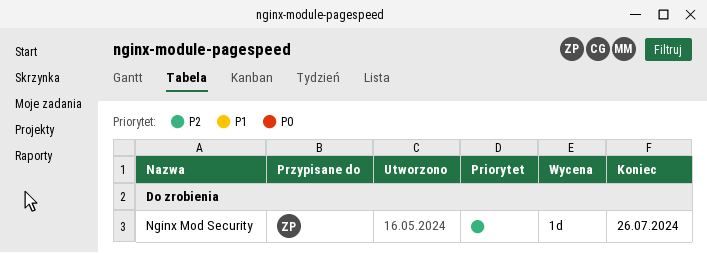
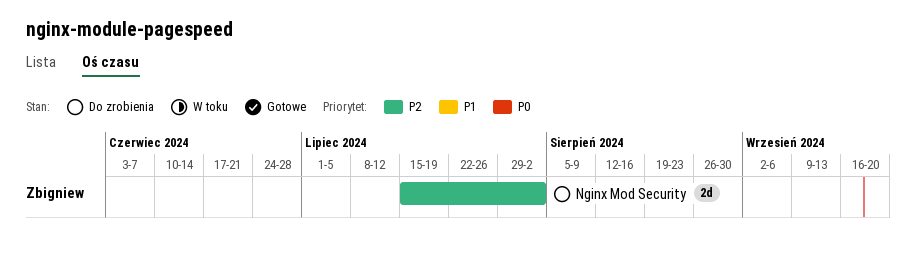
Nginx Mod Security, estimate: 1d -> 2d
Nginx Mod Security, due: Jul 26 -> Aug 2

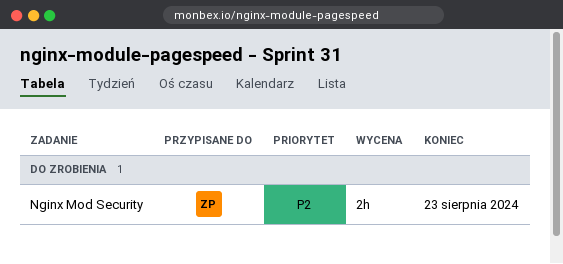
Nginx Mod Security, estimate: 2d -> 2h
Nginx Mod Security, due: Aug 2 -> Aug 23

